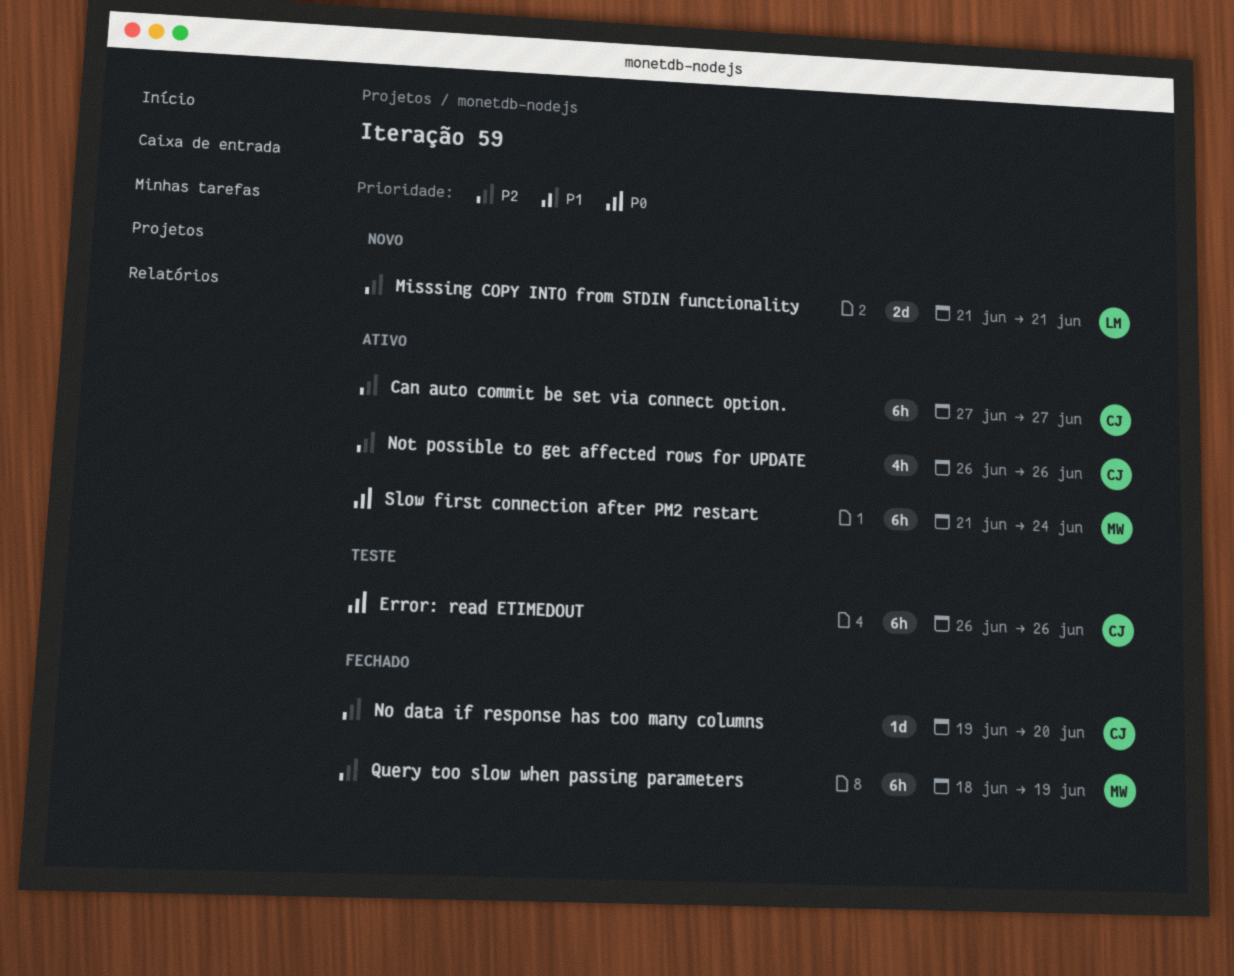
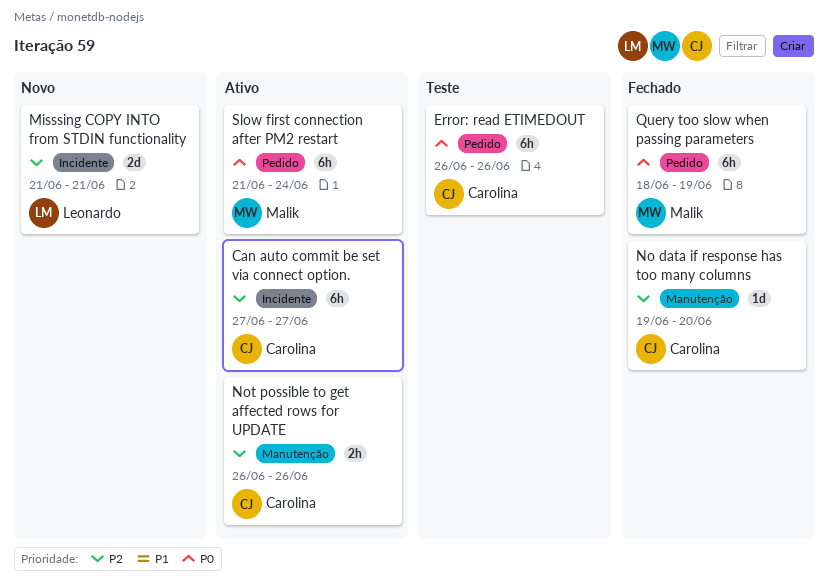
Not possible to get affected rows for UPDATE, estimate: 4h -> 2h
Query too slow when passing parameters, priority: P2 -> P0

